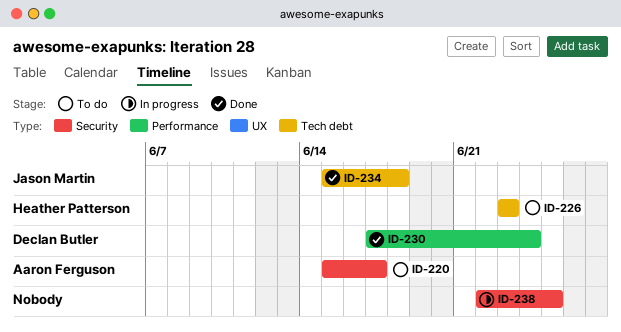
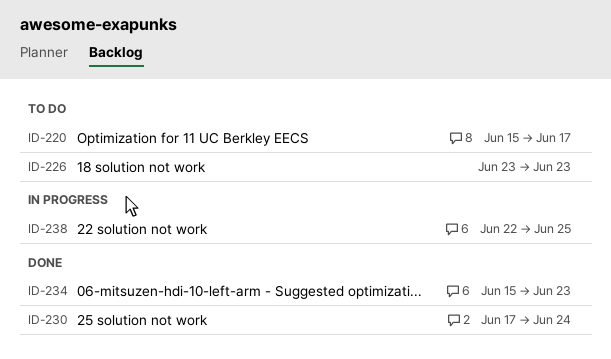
ID-234, due: Jun 18 -> Jun 23

